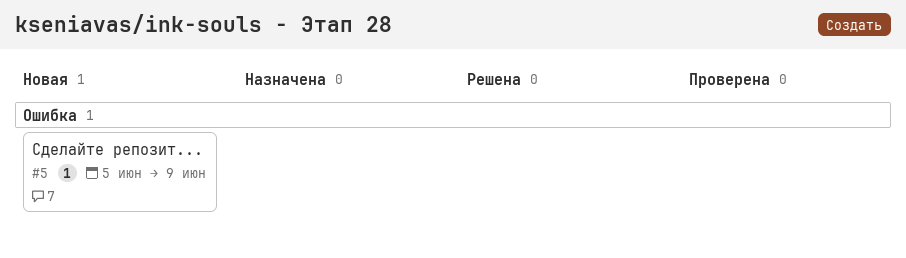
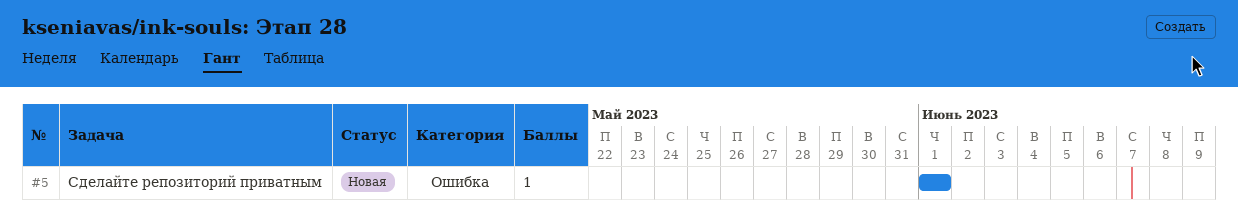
#5, start: Jun 5 -> Jun 1
#5, due: Jun 9 -> Jun 1

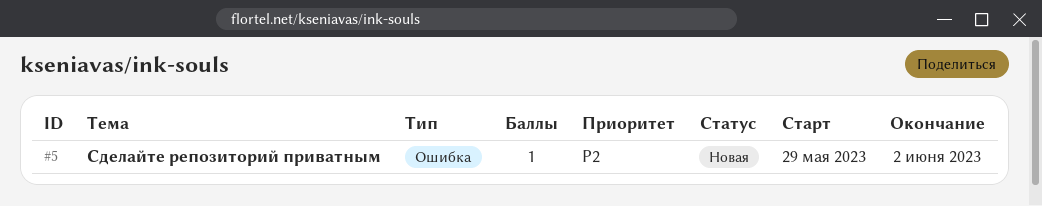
#5, start: Jun 1 -> May 29
#5, due: Jun 1 -> Jun 2

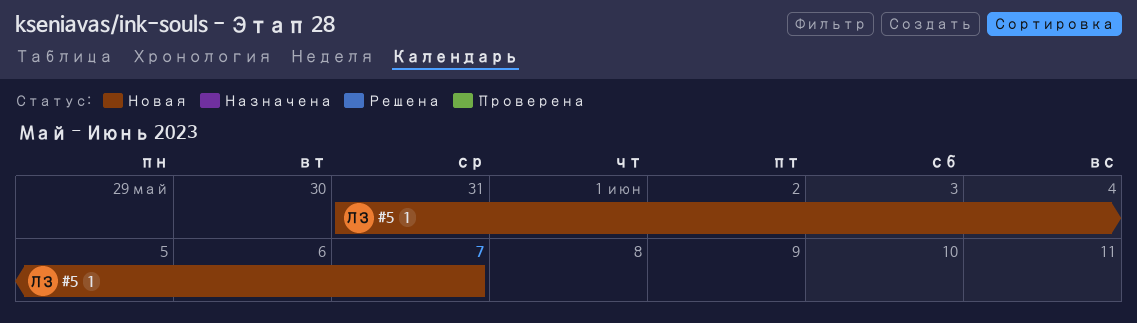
#5, start: May 29 -> May 31
#5, due: Jun 2 -> Jun 7

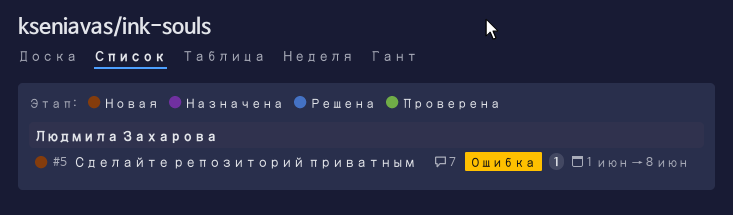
#5, start: May 31 -> Jun 1
#5, due: Jun 7 -> Jun 8

